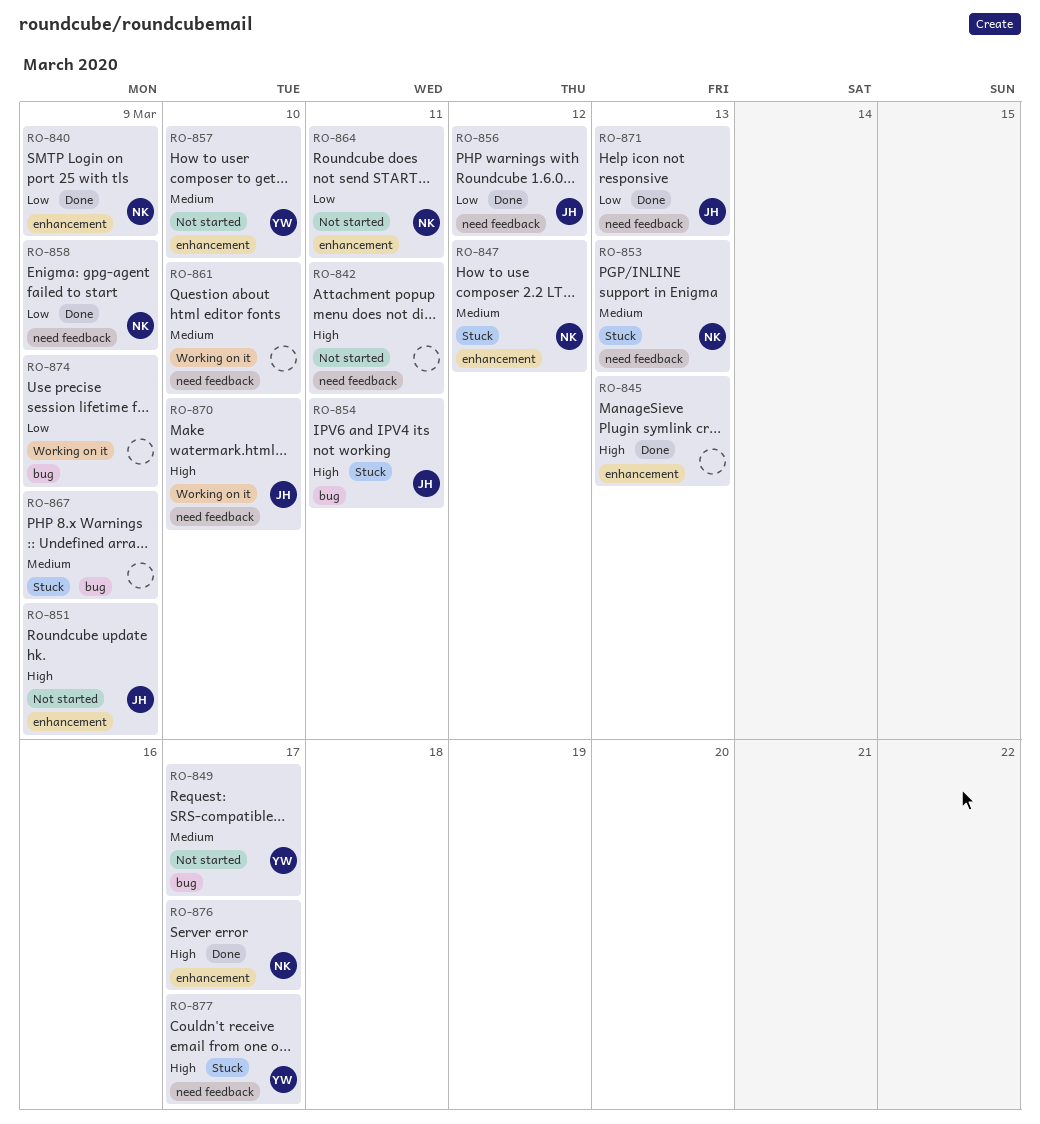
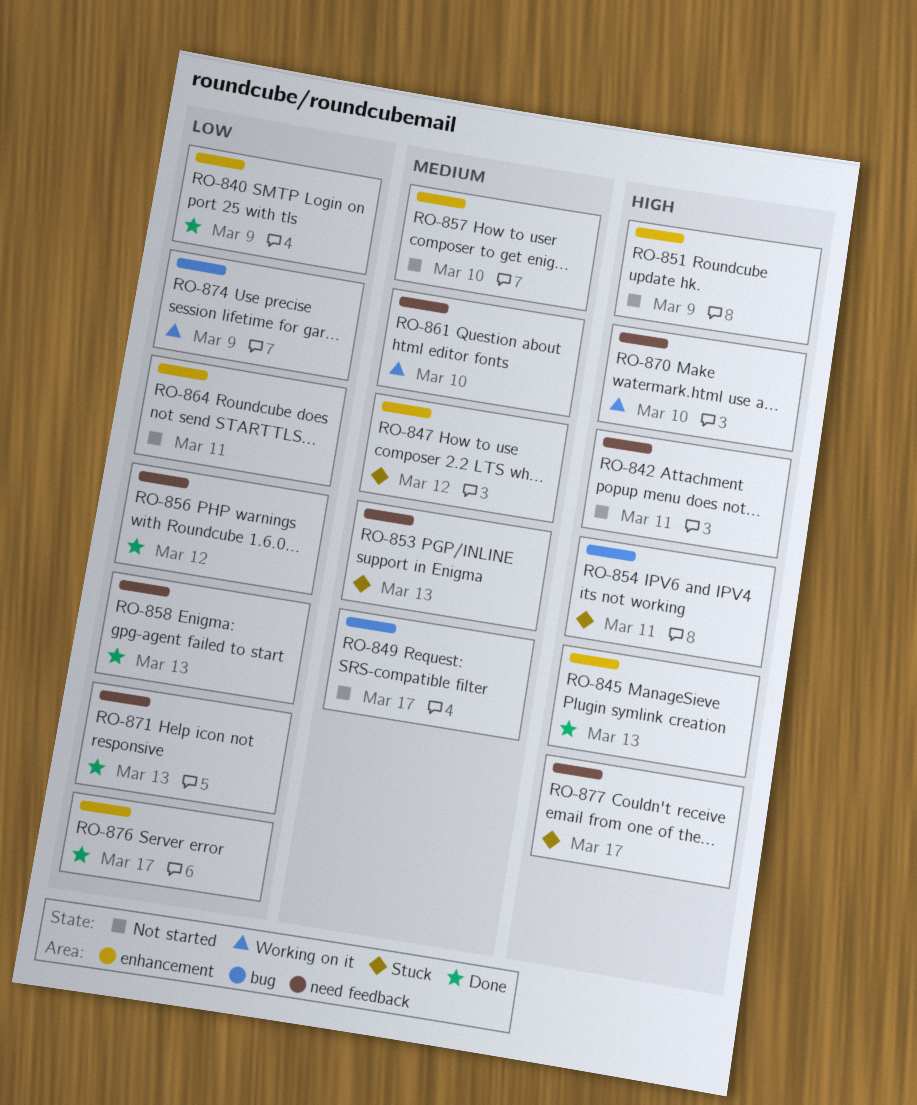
RO-858, due: Mar 9 -> Mar 13
RO-867: present -> none
RO-876, priority: High -> Low

